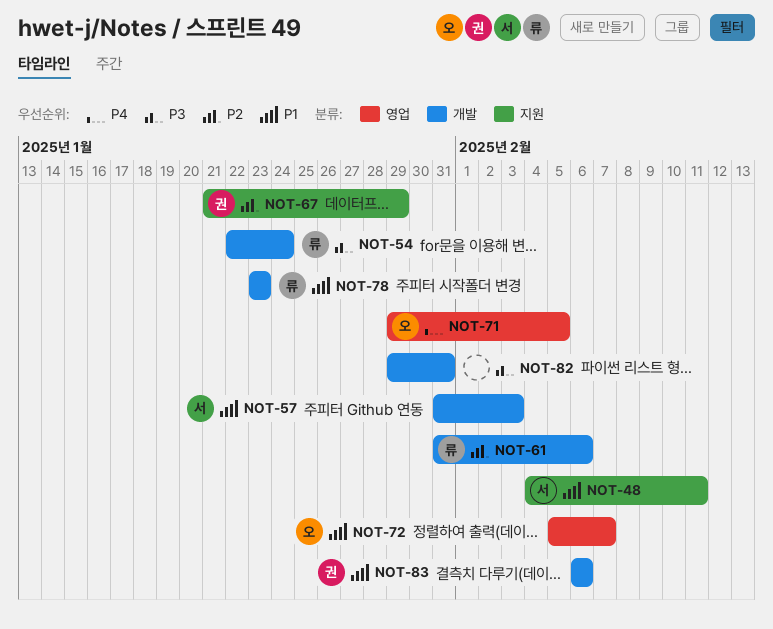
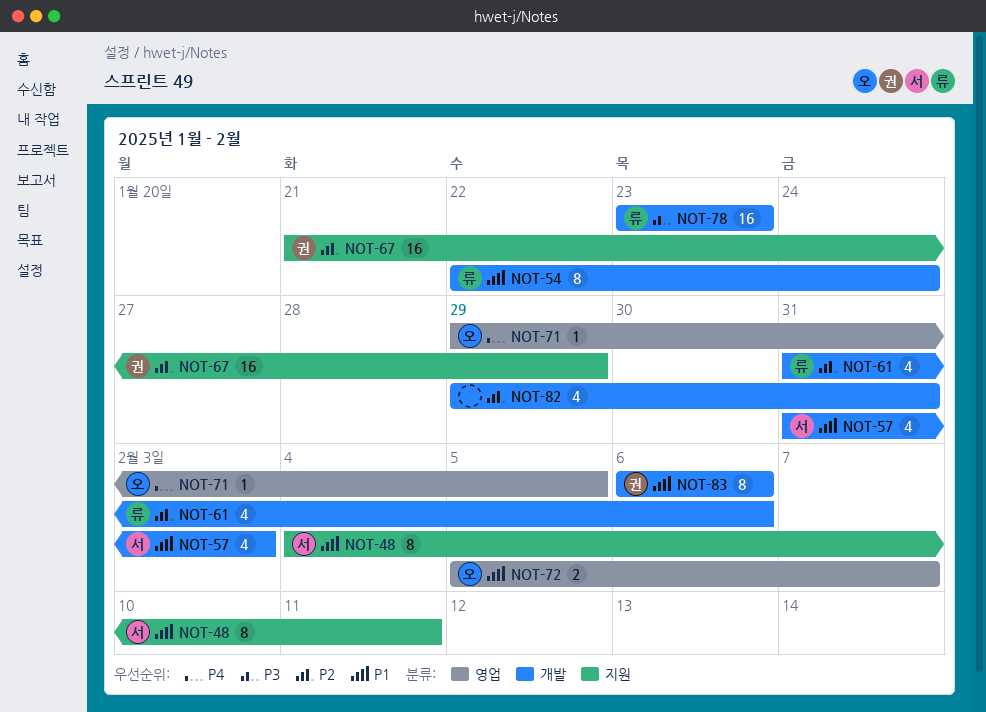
NOT-54, priority: P3 -> P1
NOT-78, priority: P1 -> P3
NOT-82, priority: P3 -> P2

